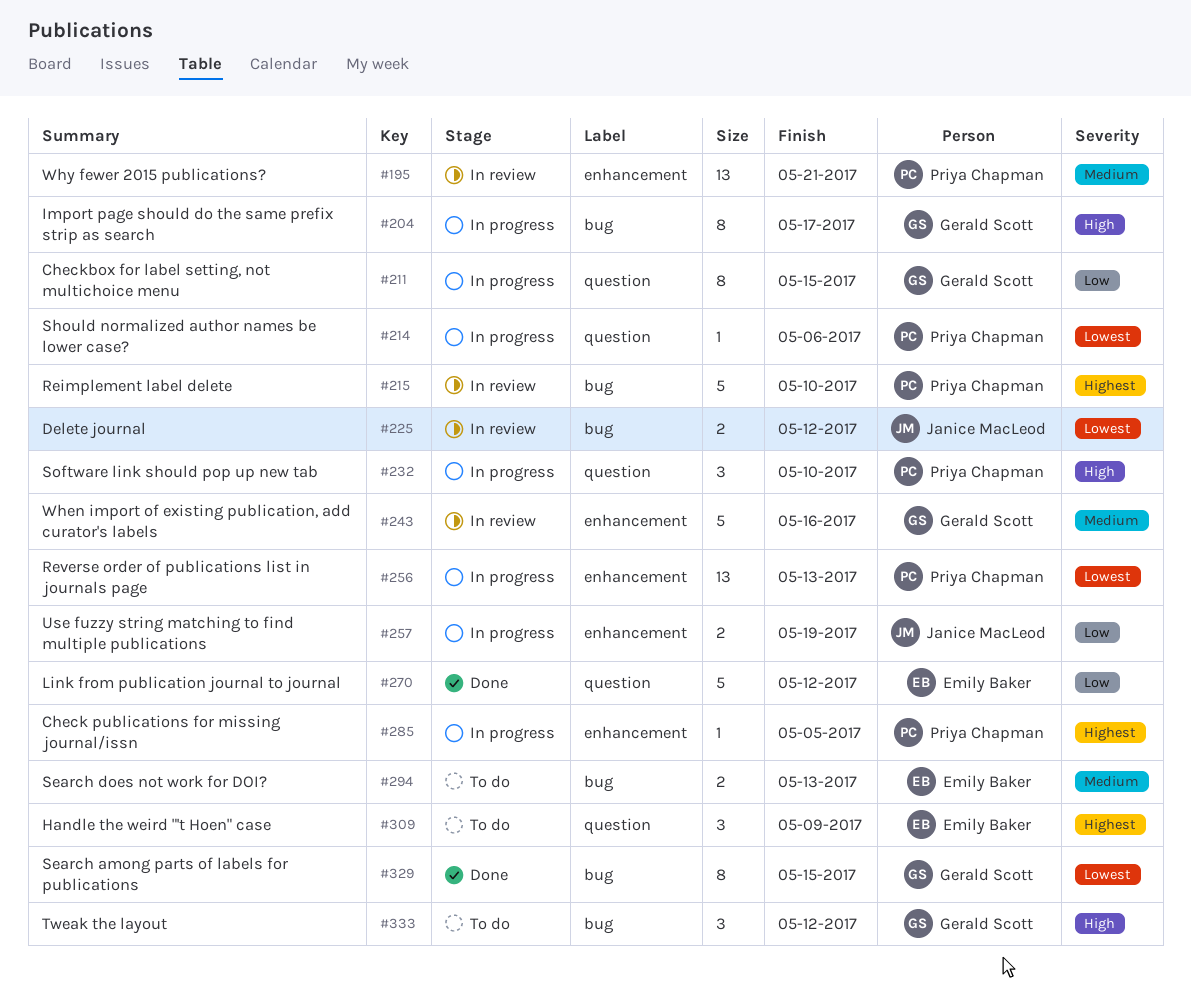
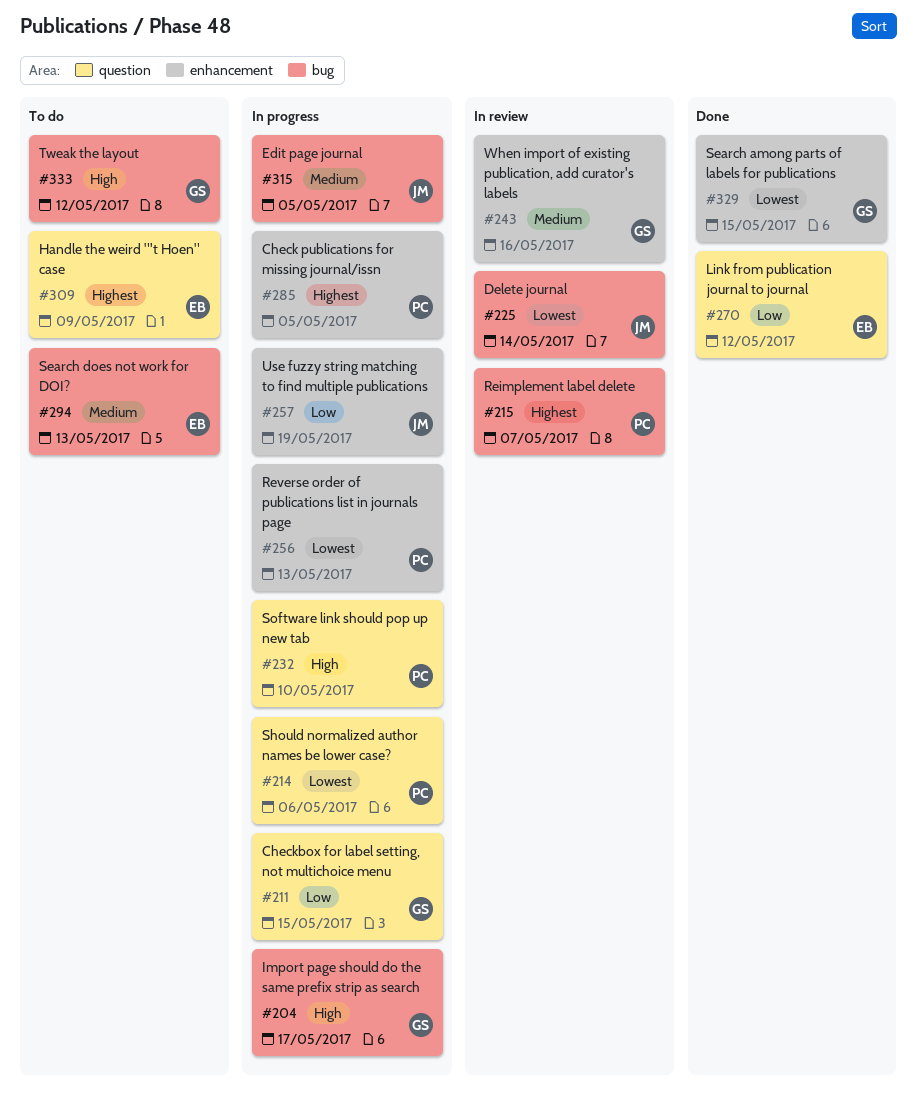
#195: present -> none
#215, due: May 10 -> May 7
#225, due: May 12 -> May 14
#315: none -> present
#329, label: bug -> enhancement

